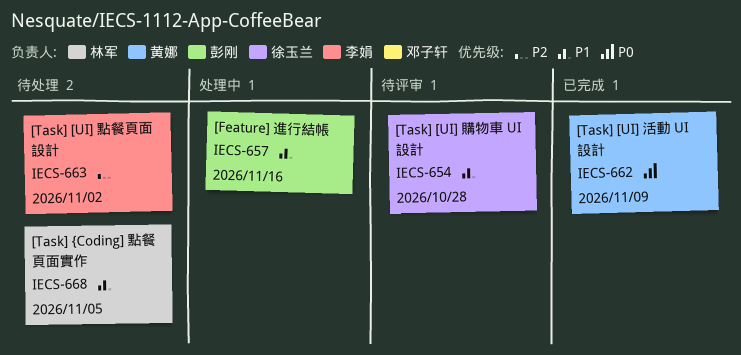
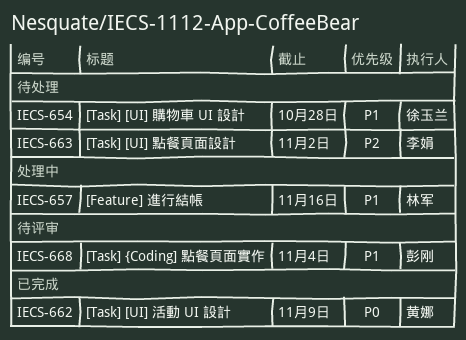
IECS-654, status: 待评审 -> 待处理
IECS-657, owner: 彭刚 -> 林军
IECS-668, status: 待处理 -> 待评审
IECS-668, owner: 林军 -> 彭刚
IECS-668, due: Nov 5 -> Nov 4

